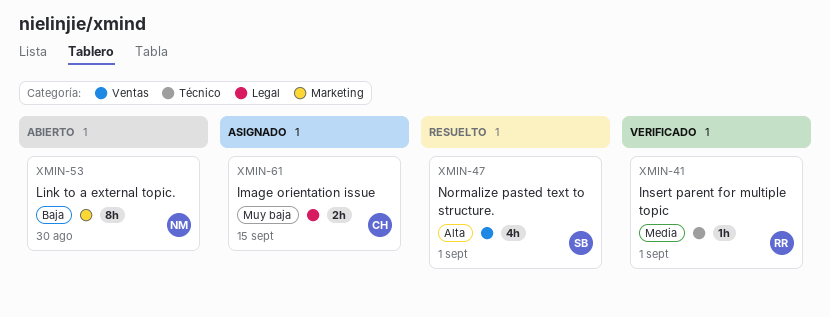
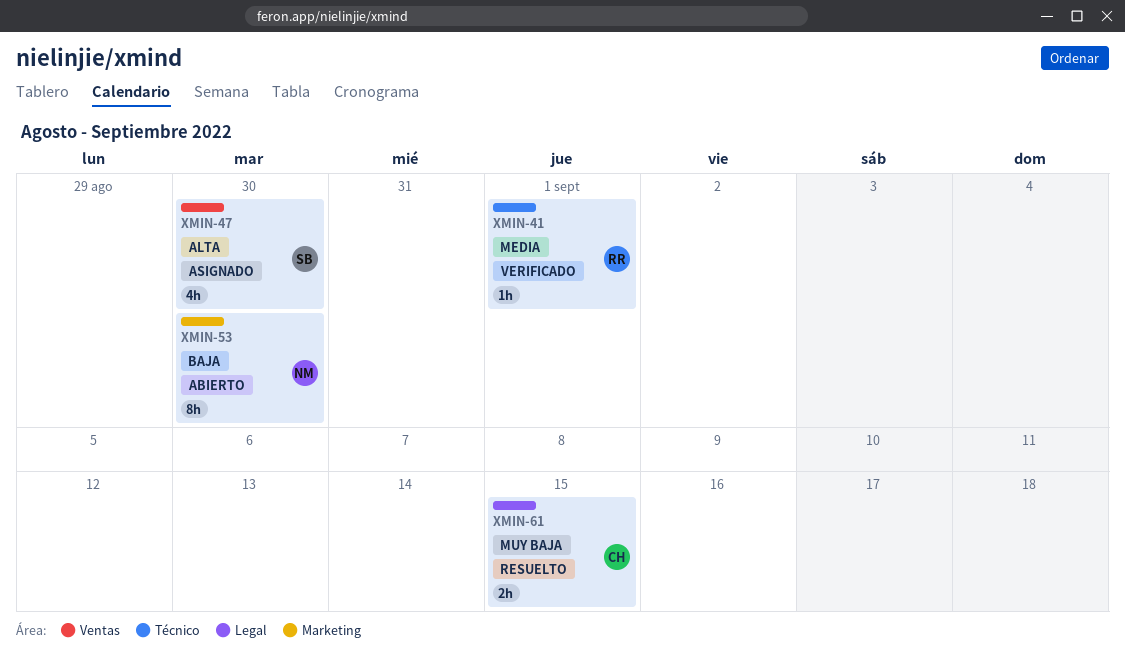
XMIN-47, status: Resuelto -> Asignado
XMIN-47, due: Sep 1 -> Aug 30
XMIN-61, status: Asignado -> Resuelto

